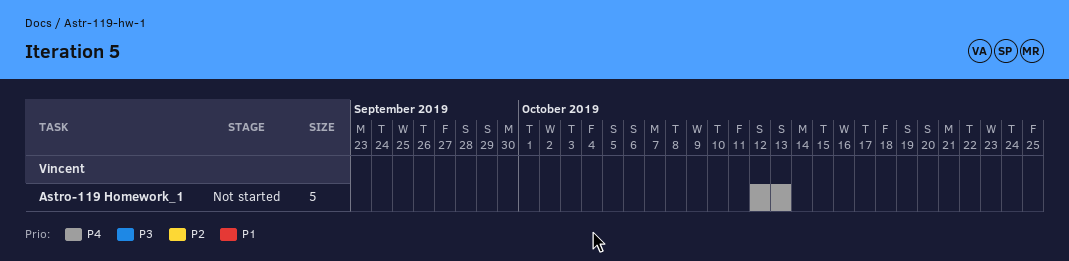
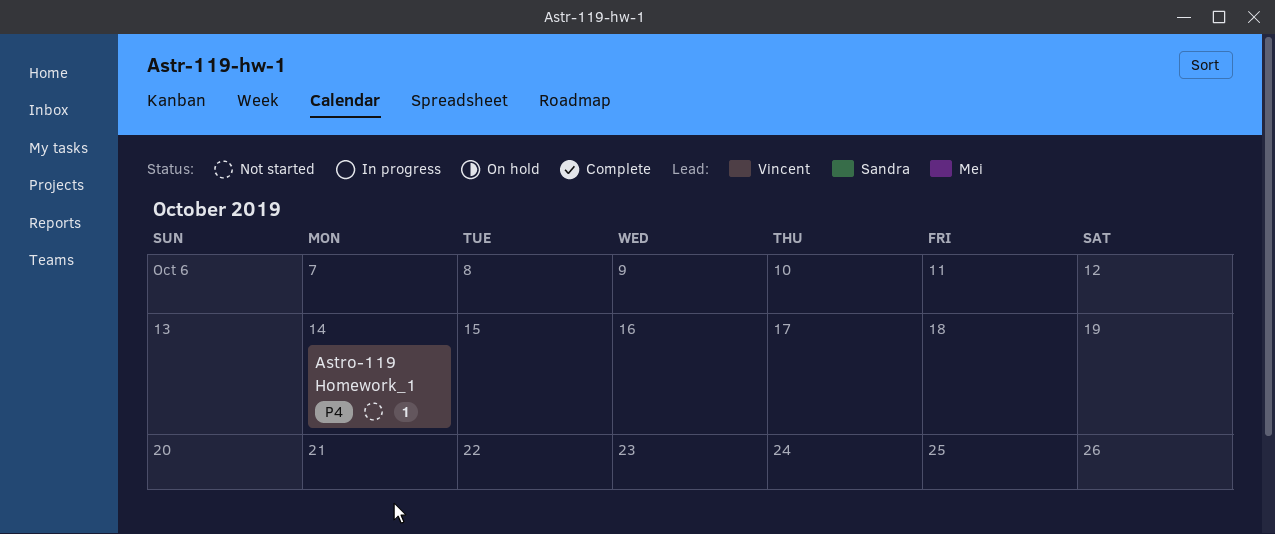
Astro-119 Homework_1, estimate: 5 -> 1
Astro-119 Homework_1, due: Oct 13 -> Oct 14

